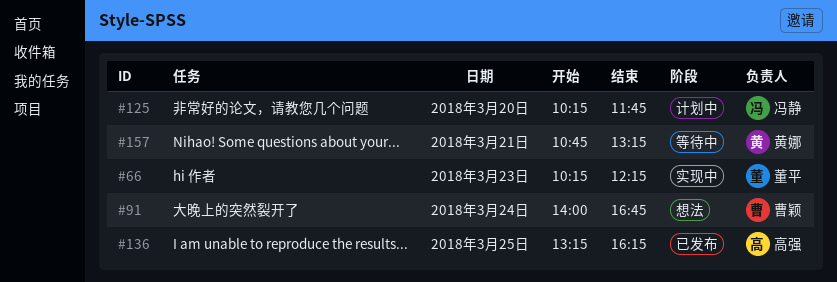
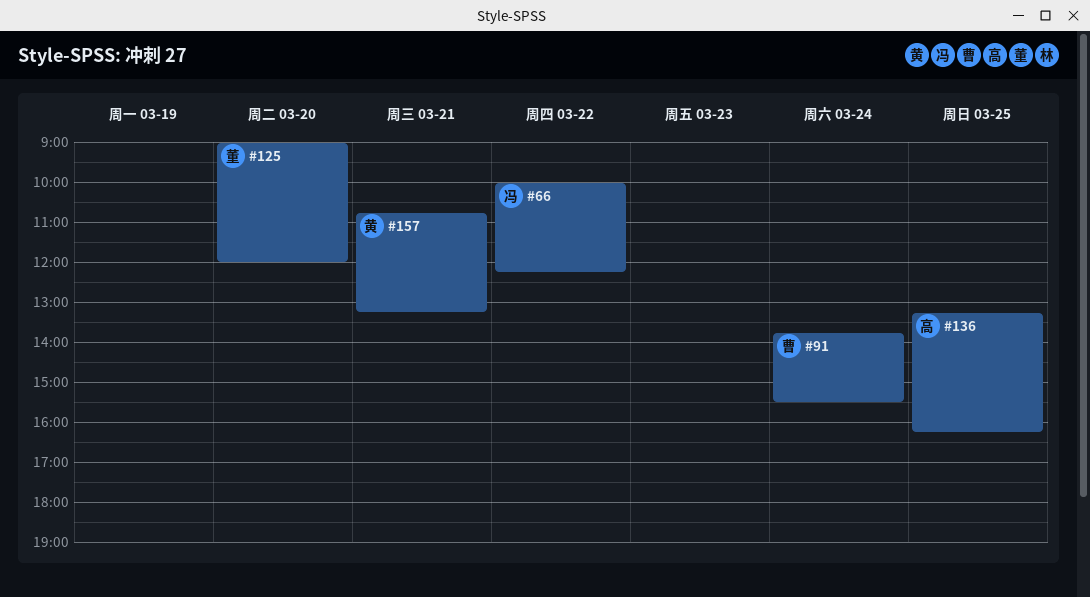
#66, owner: 董平 -> 冯静
#66, day: Mar 23 -> Mar 22
#66, begins: 10:15 -> 10:00
#91, begins: 14:00 -> 13:45
#91, ends: 16:45 -> 15:30
#125, owner: 冯静 -> 董平
#125, begins: 10:15 -> 09:00
#125, ends: 11:45 -> 12:00

